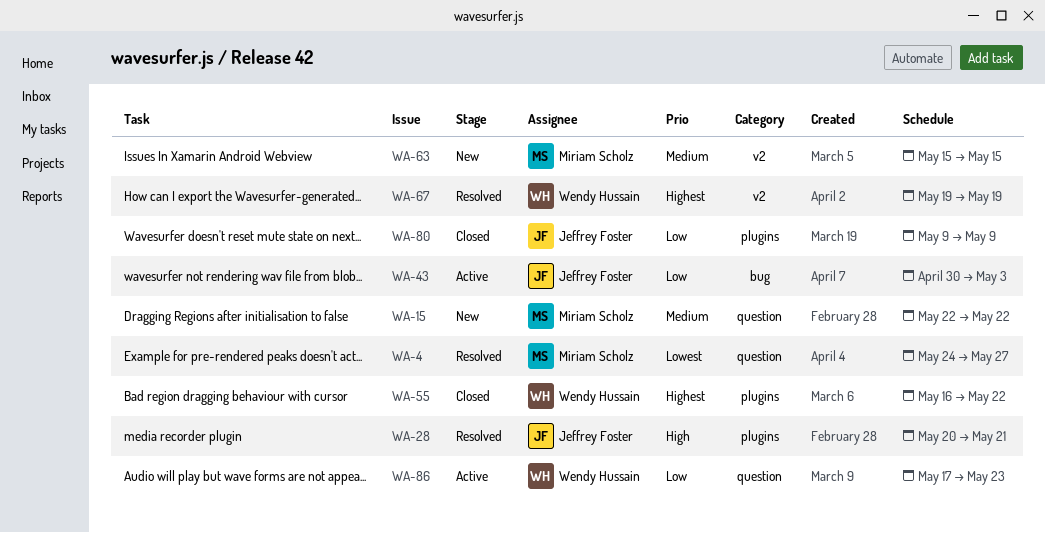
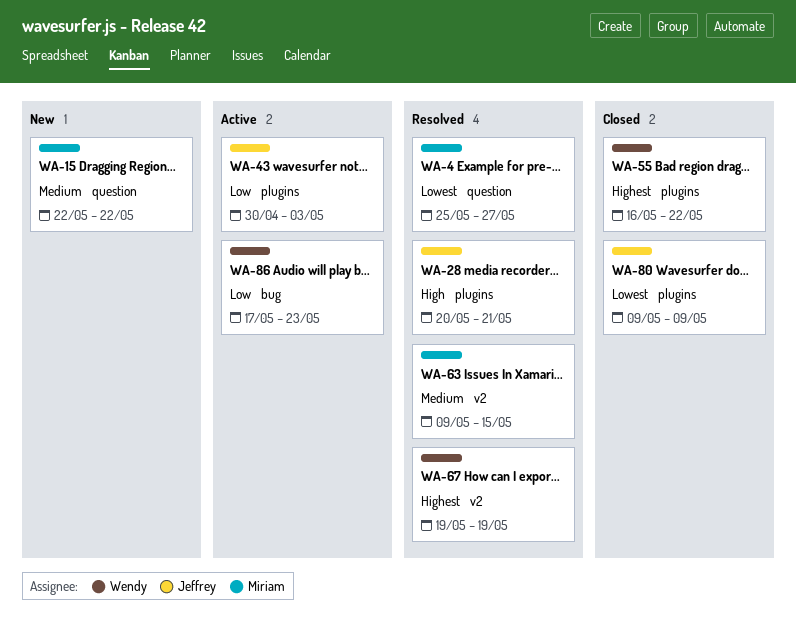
WA-4, start: May 24 -> May 25
WA-43, label: bug -> plugins
WA-63, status: New -> Resolved
WA-63, start: May 15 -> May 9
WA-80, priority: Low -> Lowest
WA-86, label: question -> bug

